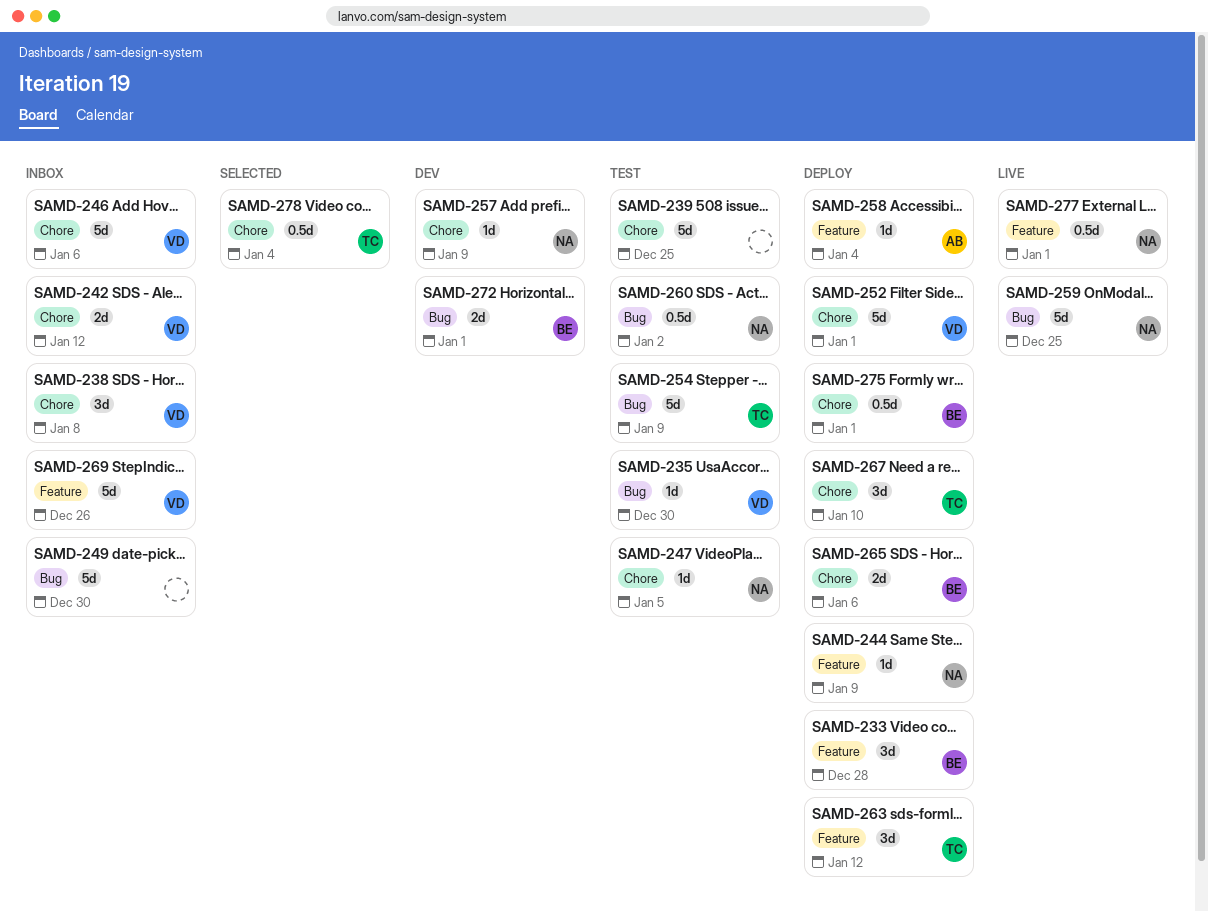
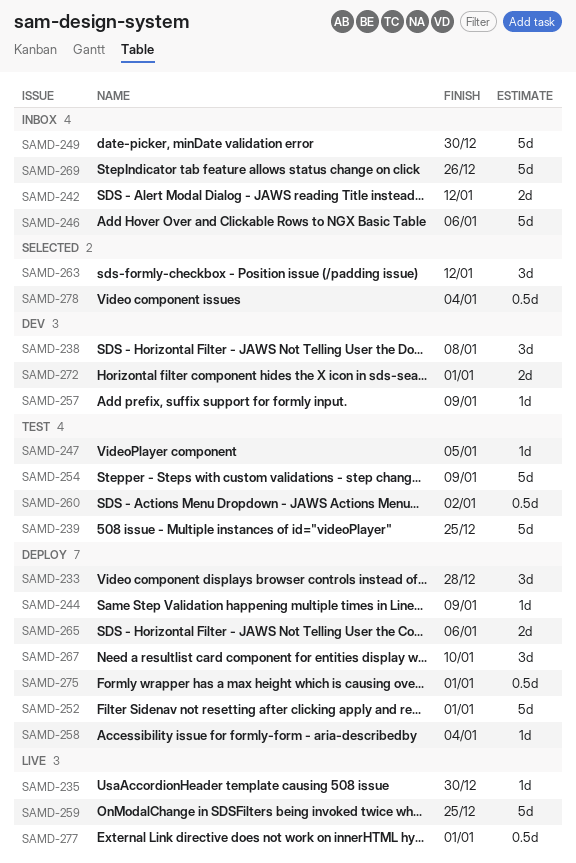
SAMD-235, status: Test -> Live
SAMD-238, status: Inbox -> Dev
SAMD-263, status: Deploy -> Selected

